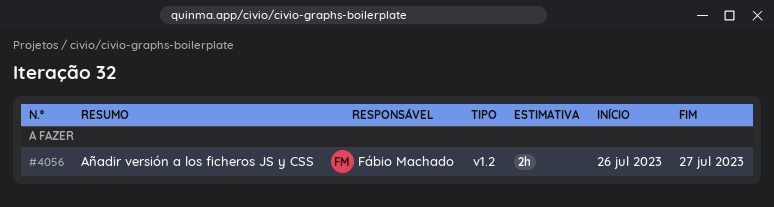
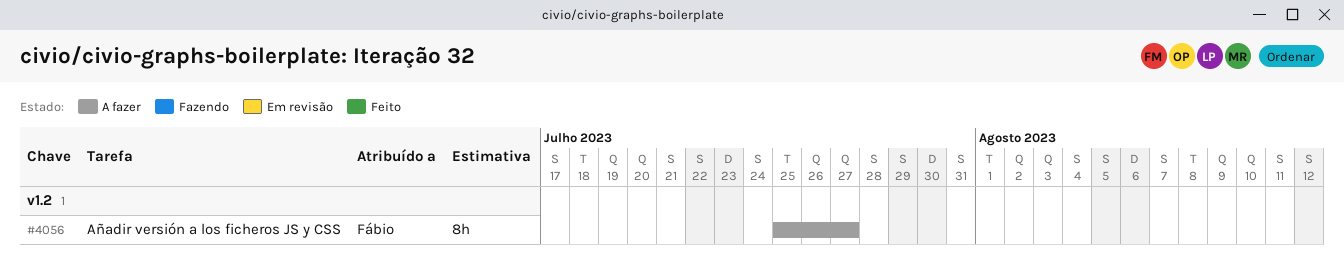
#4056, estimate: 2h -> 8h
#4056, start: Jul 26 -> Jul 25

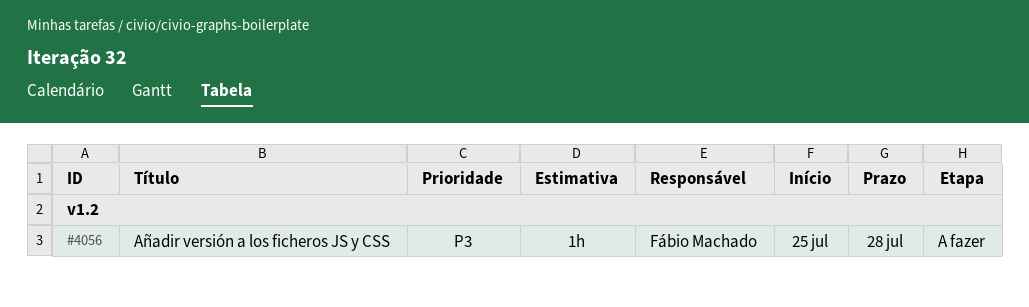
#4056, estimate: 8h -> 1h
#4056, due: Jul 27 -> Jul 28

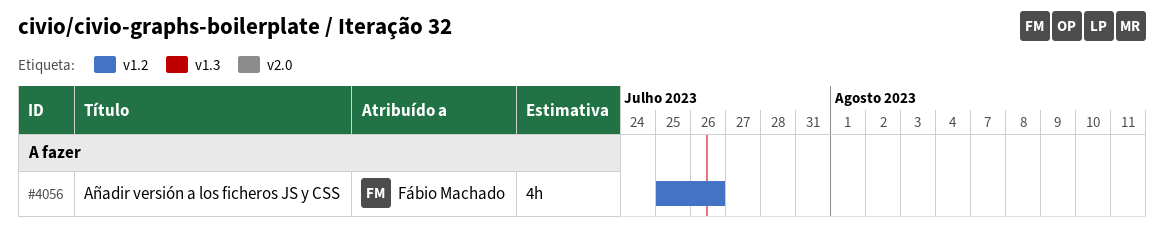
#4056, estimate: 1h -> 4h
#4056, due: Jul 28 -> Jul 26

